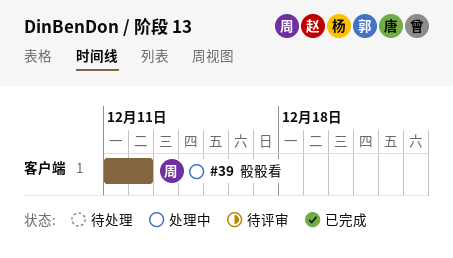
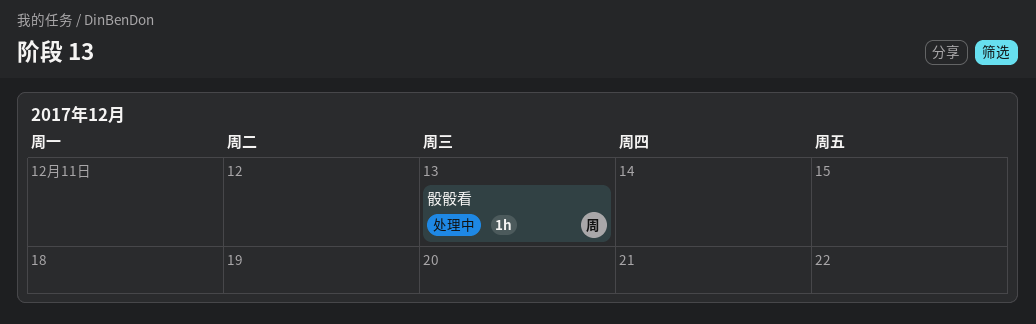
骰骰看, due: Dec 12 -> Dec 13

